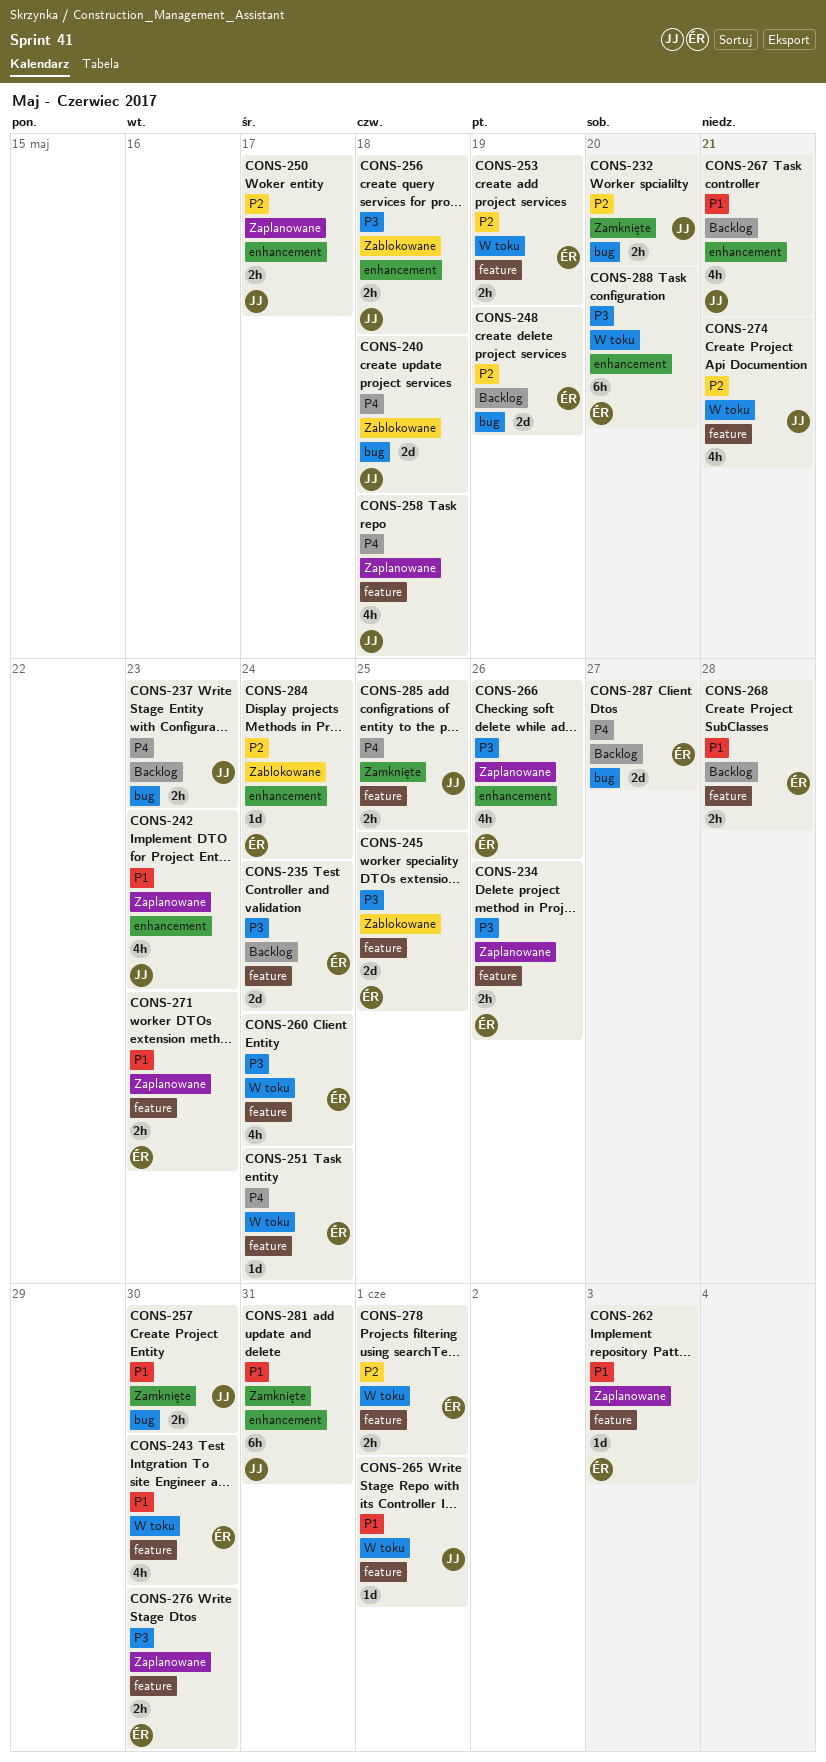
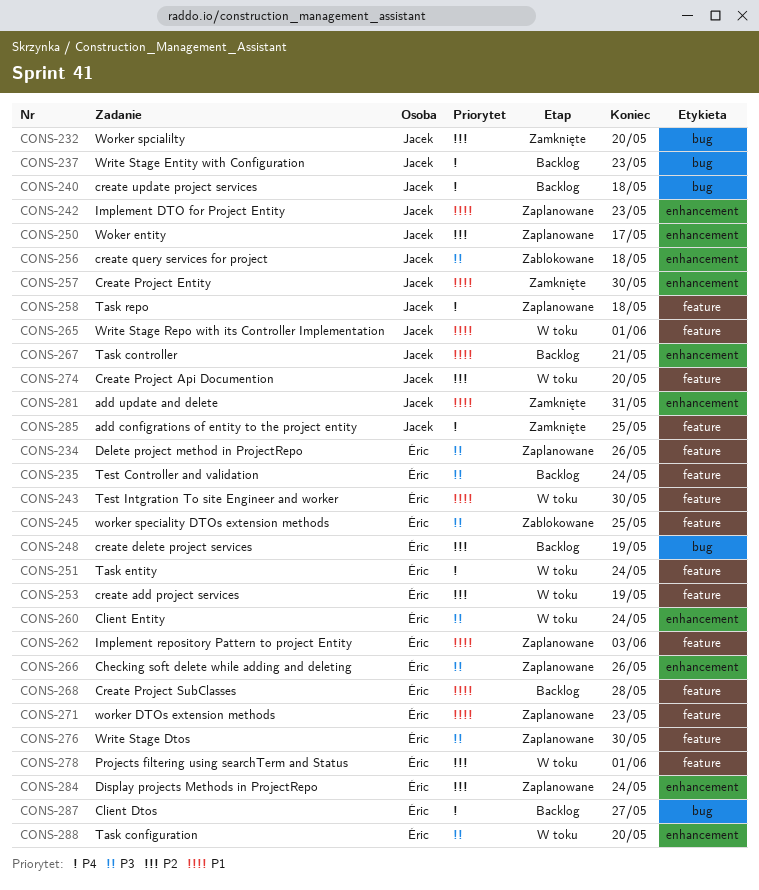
CONS-240, status: Zablokowane -> Backlog
CONS-257, label: bug -> enhancement
CONS-260, label: feature -> enhancement
CONS-274, due: May 21 -> May 20
CONS-284, status: Zablokowane -> Zaplanowane

